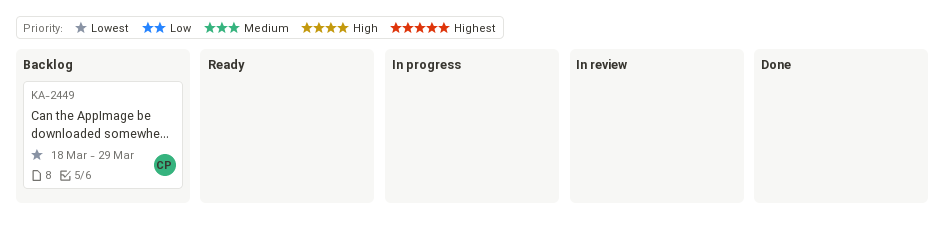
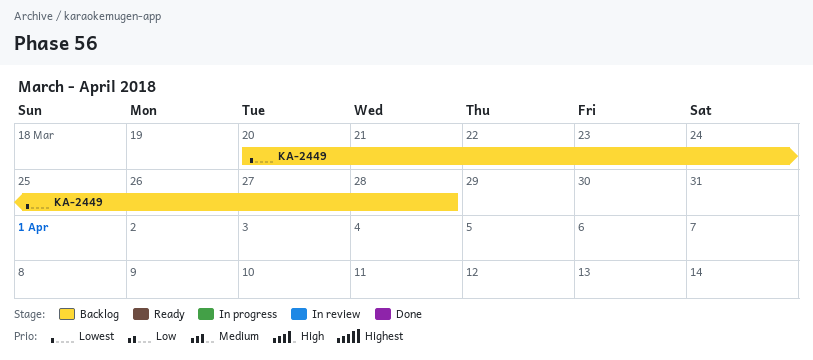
KA-2449, start: Mar 18 -> Mar 20
KA-2449, due: Mar 29 -> Mar 28

